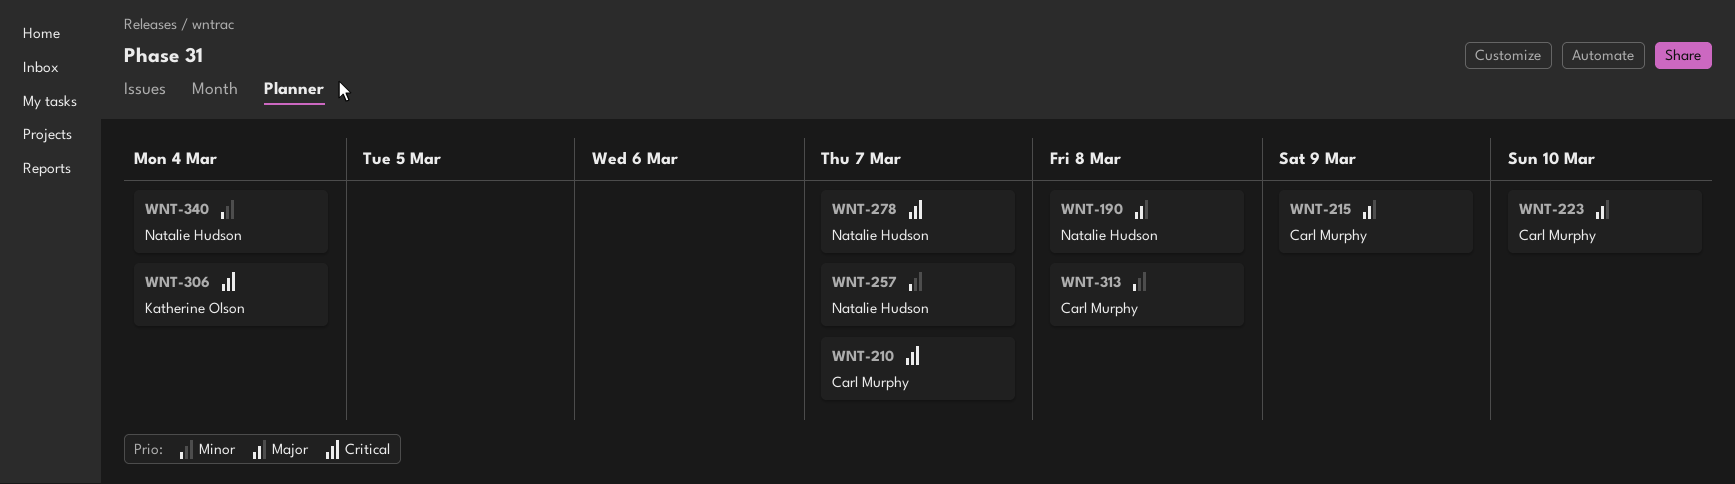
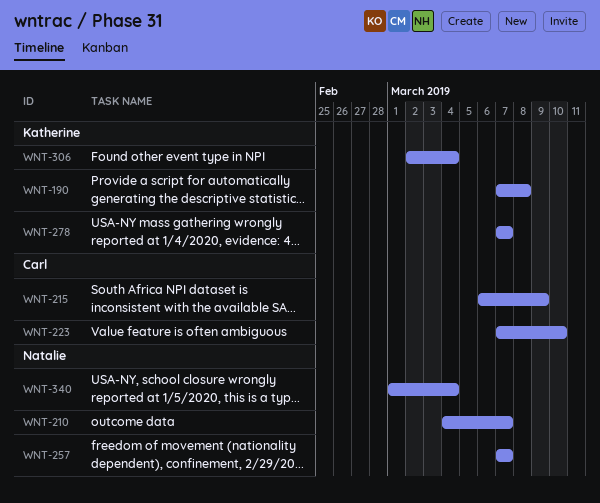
WNT-190, owner: Natalie Hudson -> Katherine Olson
WNT-210, owner: Carl Murphy -> Natalie Hudson
WNT-278, owner: Natalie Hudson -> Katherine Olson
WNT-313: present -> none

